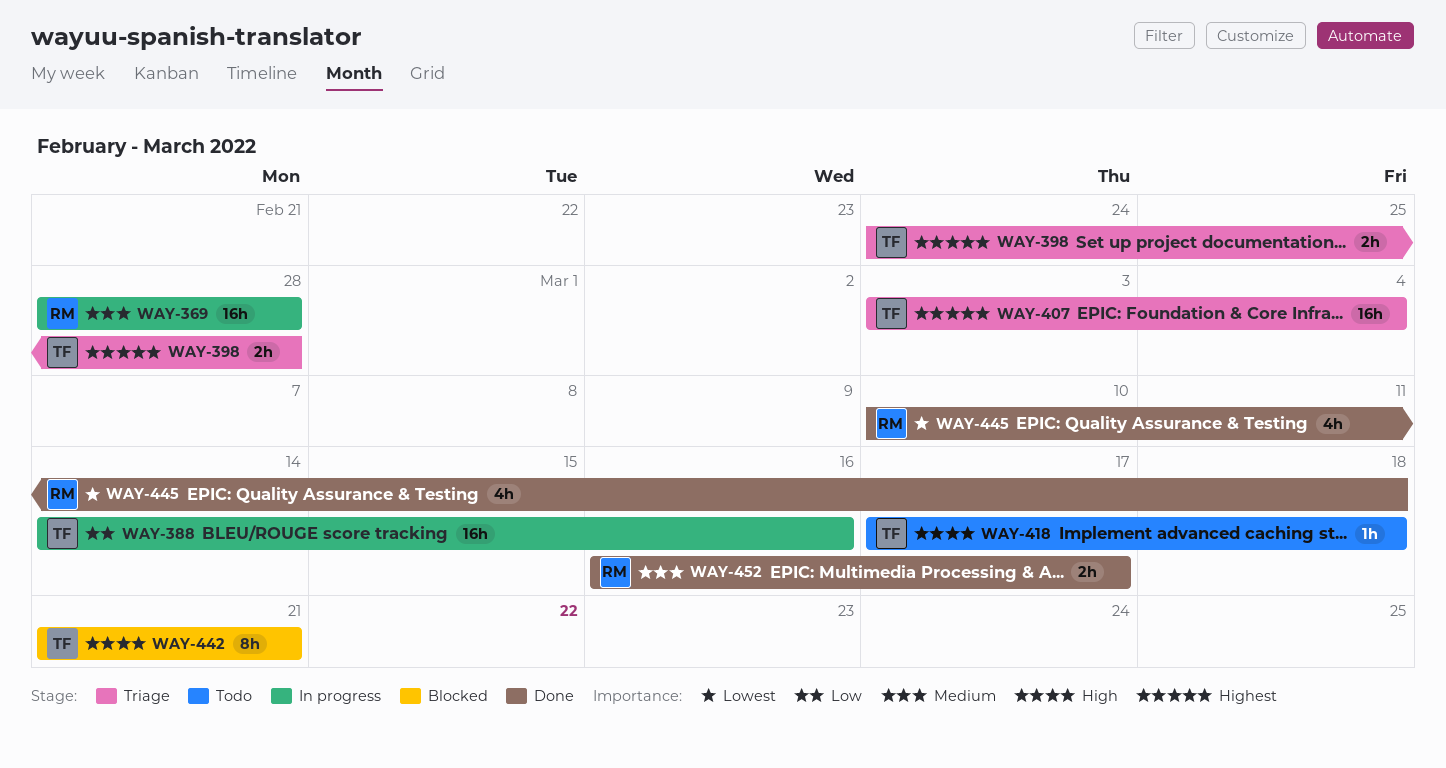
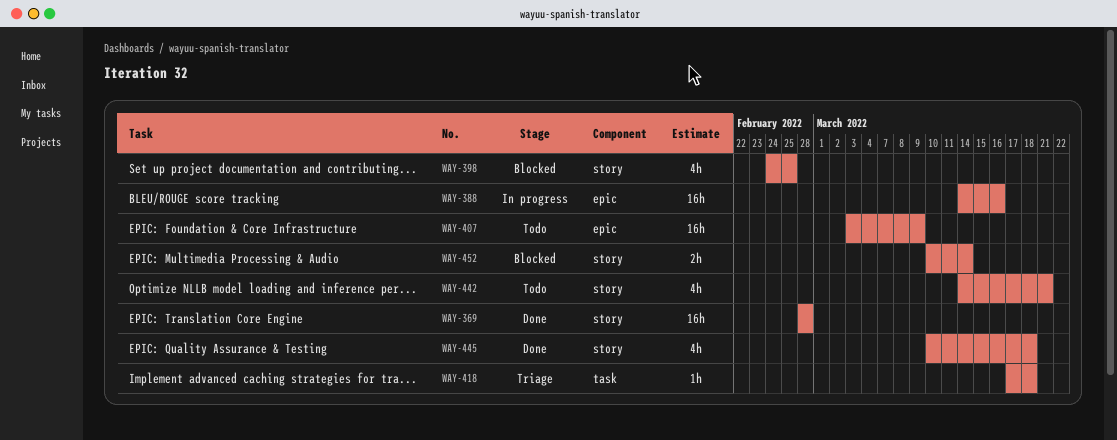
WAY-369, status: In progress -> Done
WAY-398, status: Triage -> Blocked
WAY-398, estimate: 2h -> 4h
WAY-398, due: Feb 28 -> Feb 25
WAY-407, status: Triage -> Todo
WAY-407, due: Mar 4 -> Mar 9
WAY-418, status: Todo -> Triage
WAY-442, status: Blocked -> Todo
WAY-442, estimate: 8h -> 4h
WAY-442, start: Mar 21 -> Mar 14
WAY-452, status: Done -> Blocked
WAY-452, start: Mar 16 -> Mar 10
WAY-452, due: Mar 17 -> Mar 14

